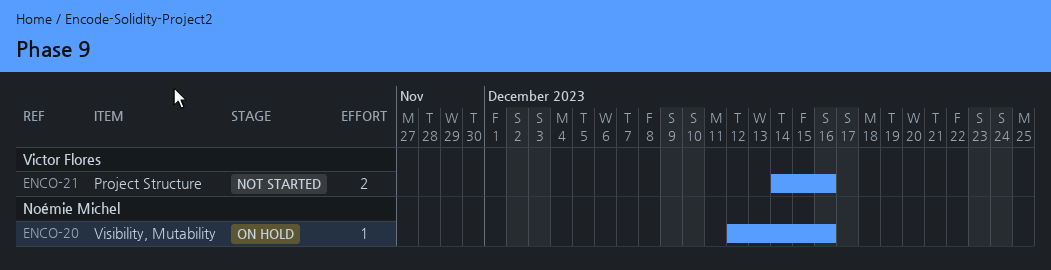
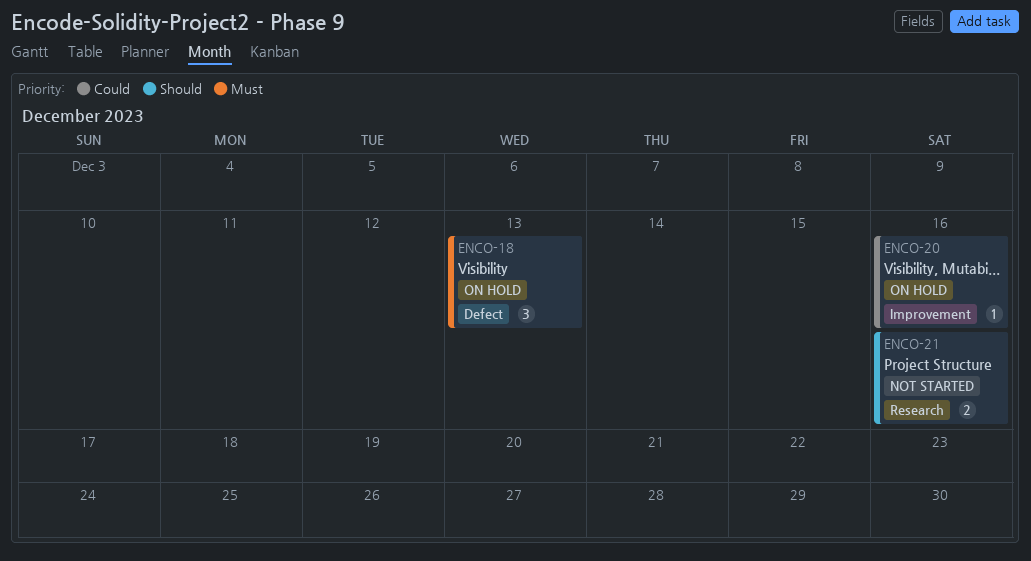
ENCO-18: none -> present

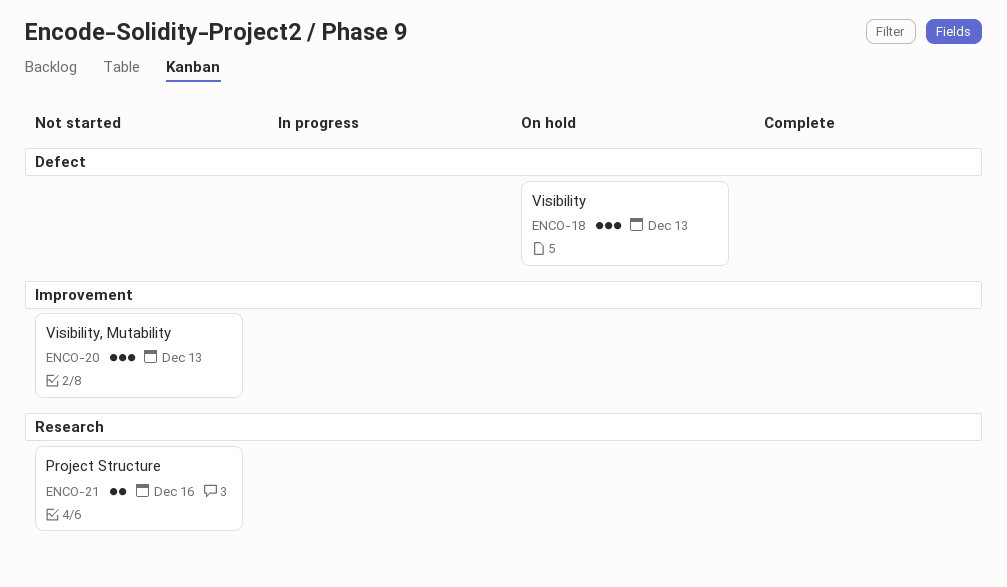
ENCO-20, status: On hold -> Not started
ENCO-20, estimate: 1 -> 3
ENCO-20, due: Dec 16 -> Dec 13

